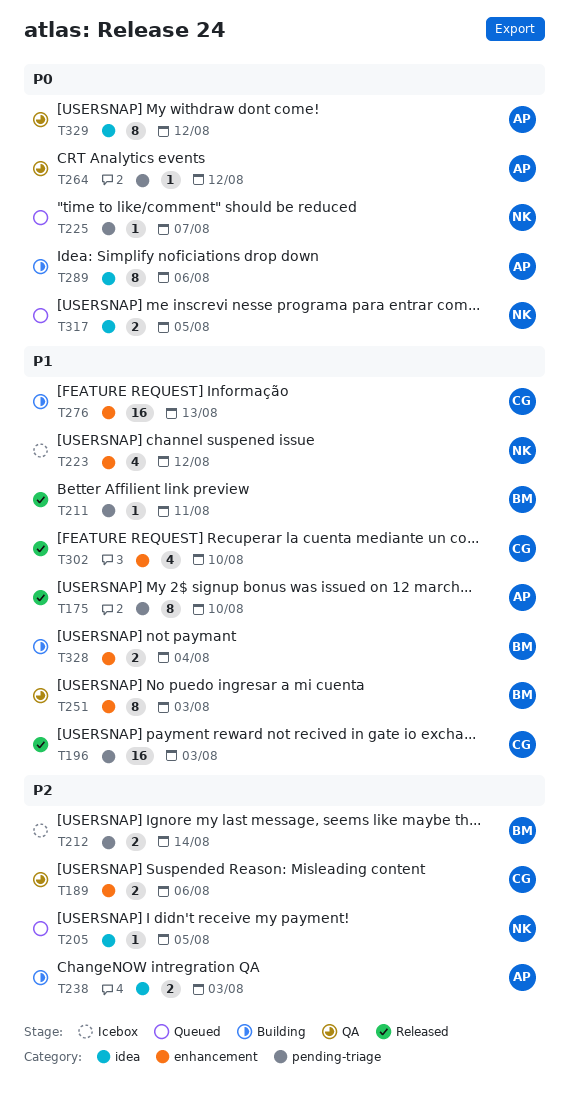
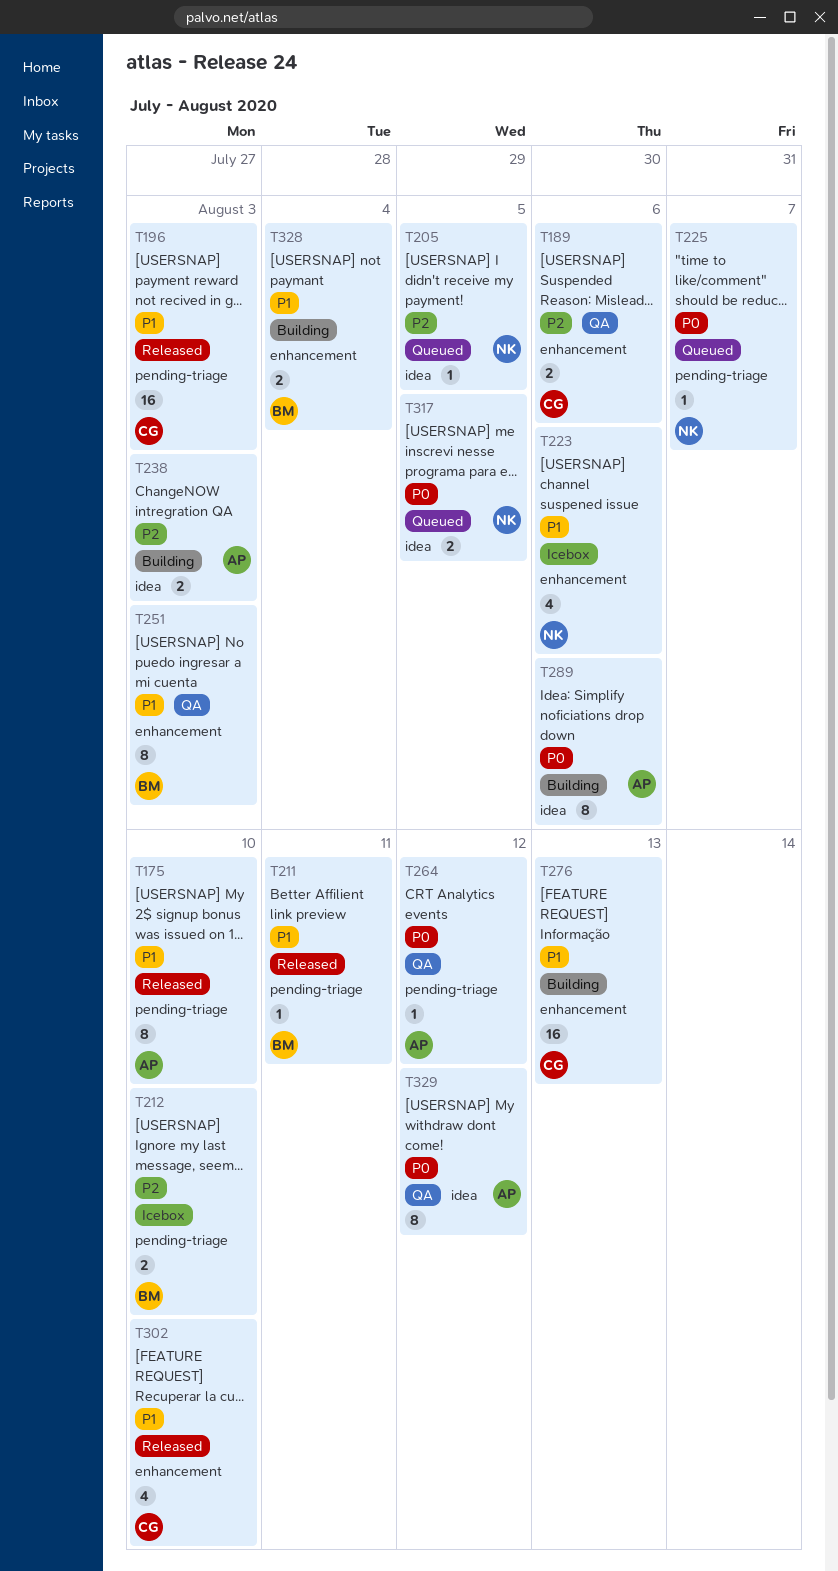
T212, due: Aug 14 -> Aug 10
T223, due: Aug 12 -> Aug 6

